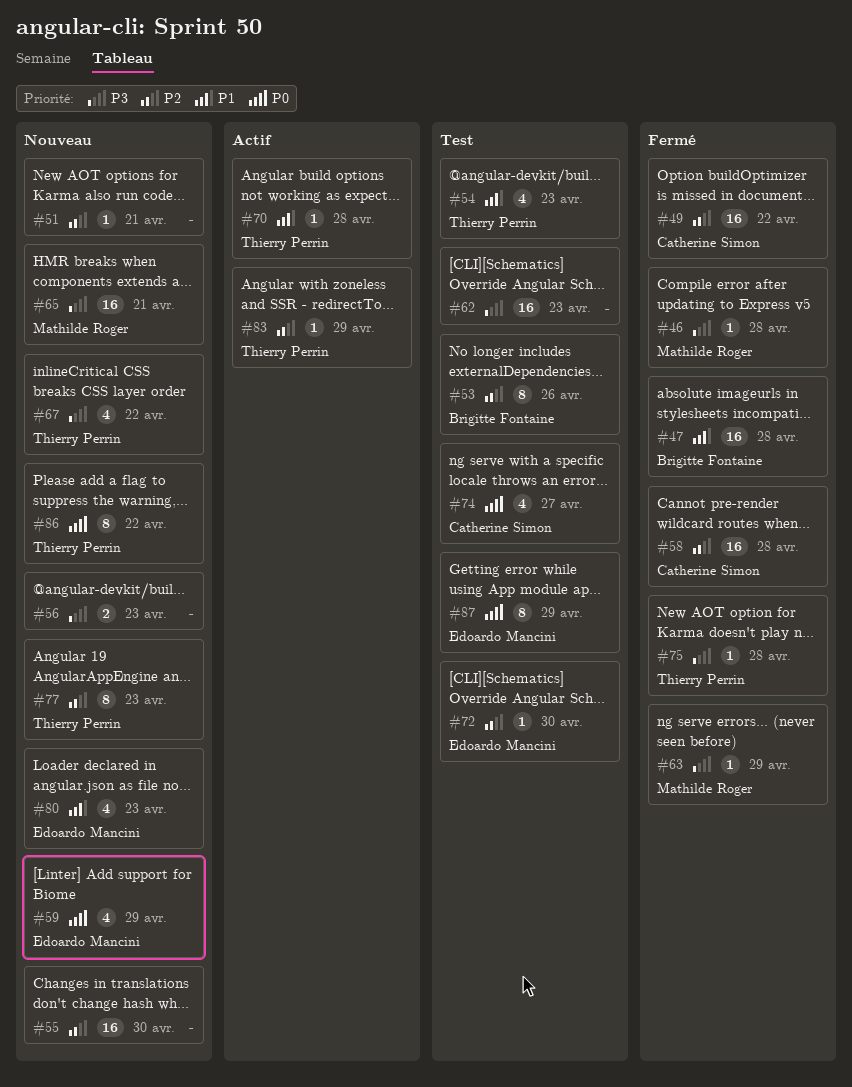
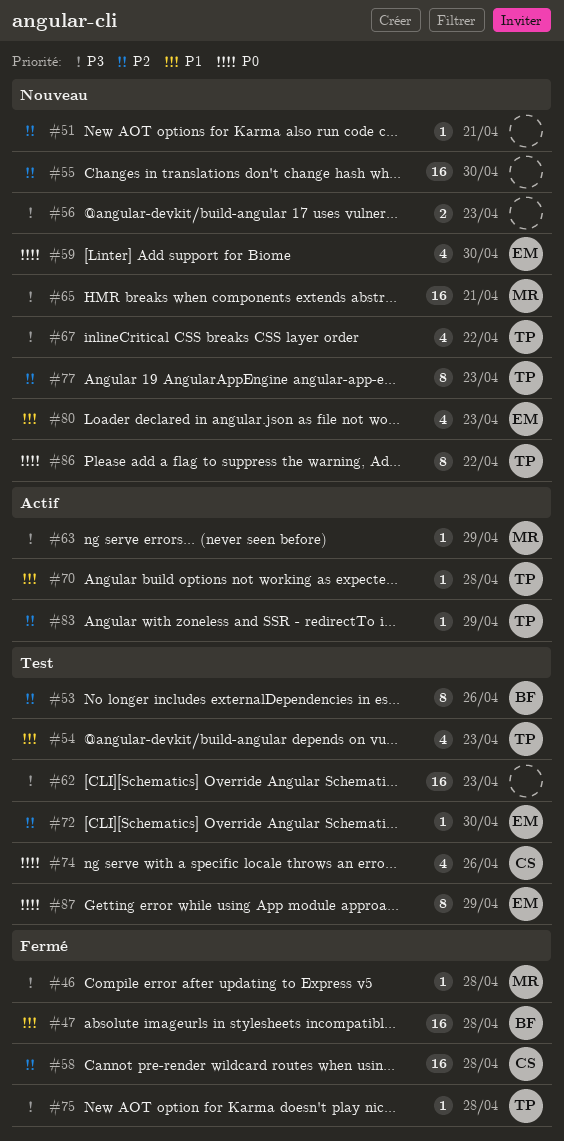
#49: present -> none
#59, due: Apr 29 -> Apr 30
#63, status: Fermé -> Actif
#74, due: Apr 27 -> Apr 26

